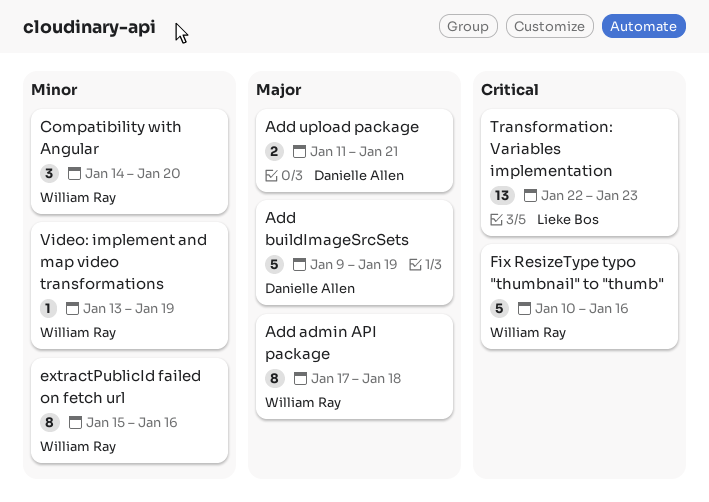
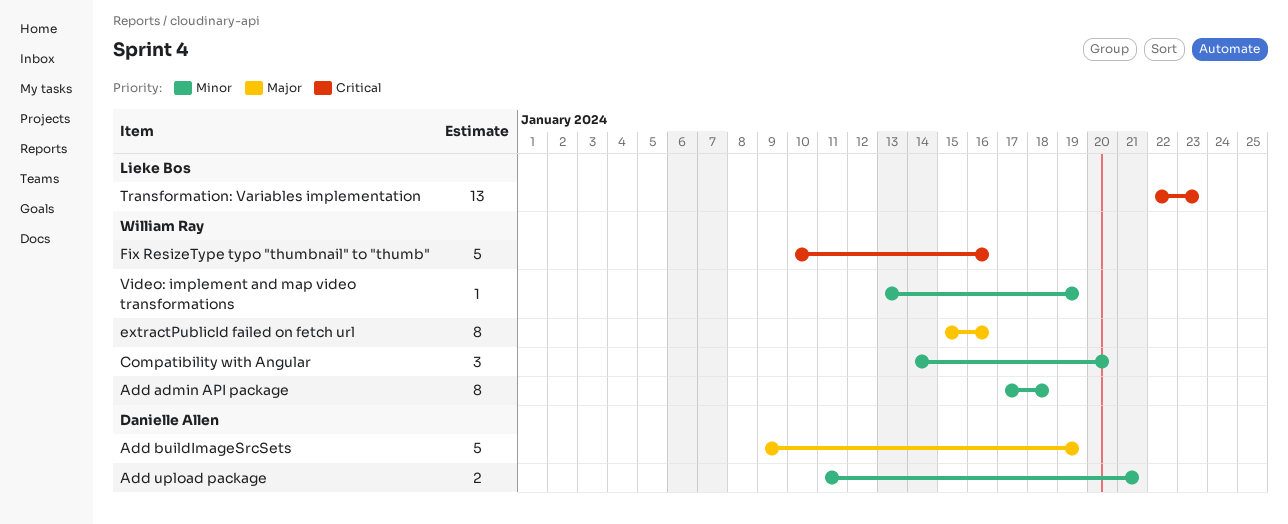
Add admin API package, priority: Major -> Minor
Add upload package, priority: Major -> Minor
extractPublicId failed on fetch url, priority: Minor -> Major

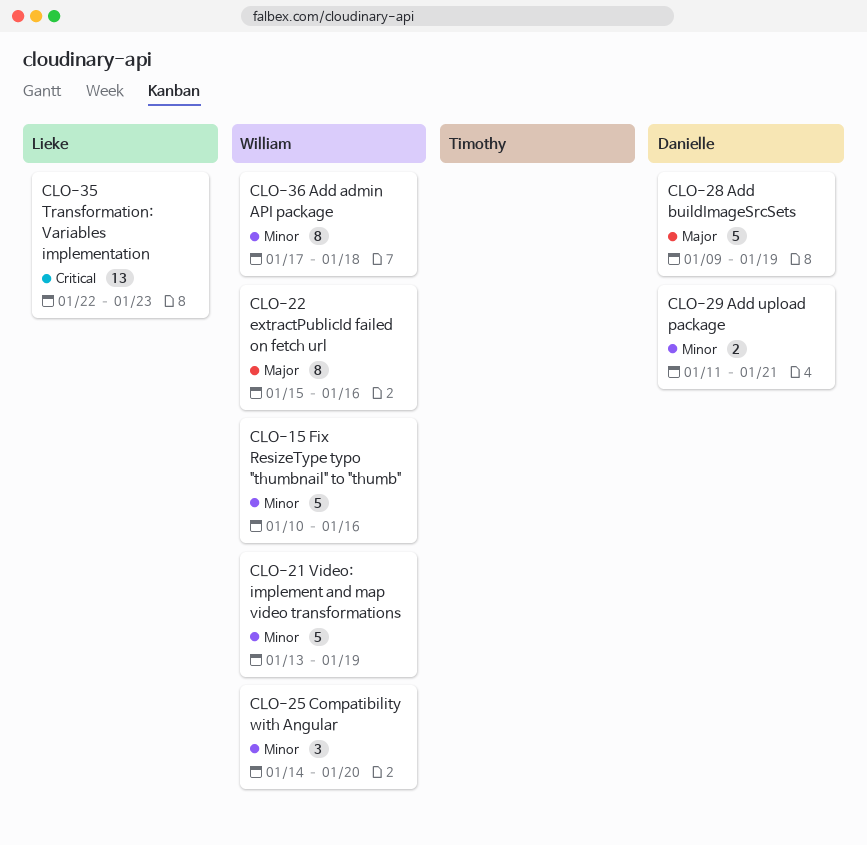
Fix ResizeType typo "thumbnail" to "thumb", priority: Critical -> Minor
Video: implement and map video transformations, estimate: 1 -> 5

